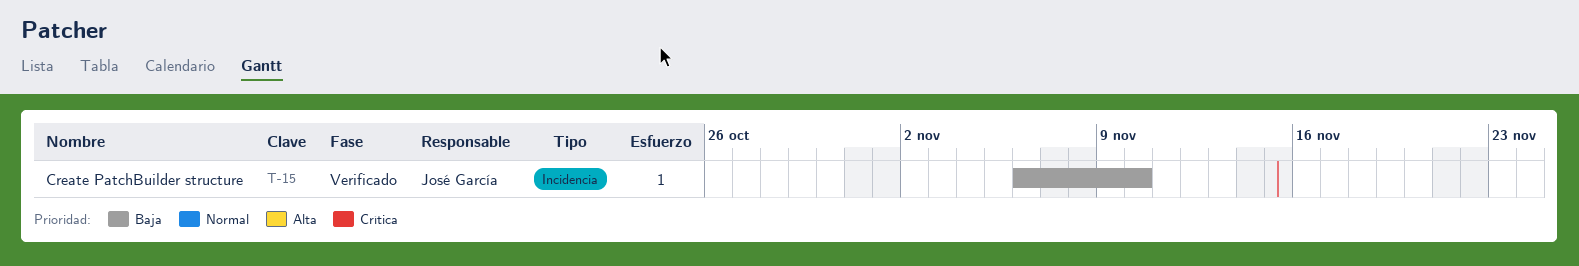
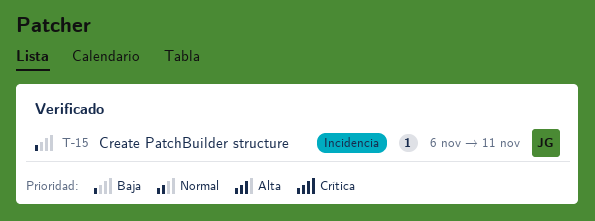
T-15, due: Nov 10 -> Nov 11

